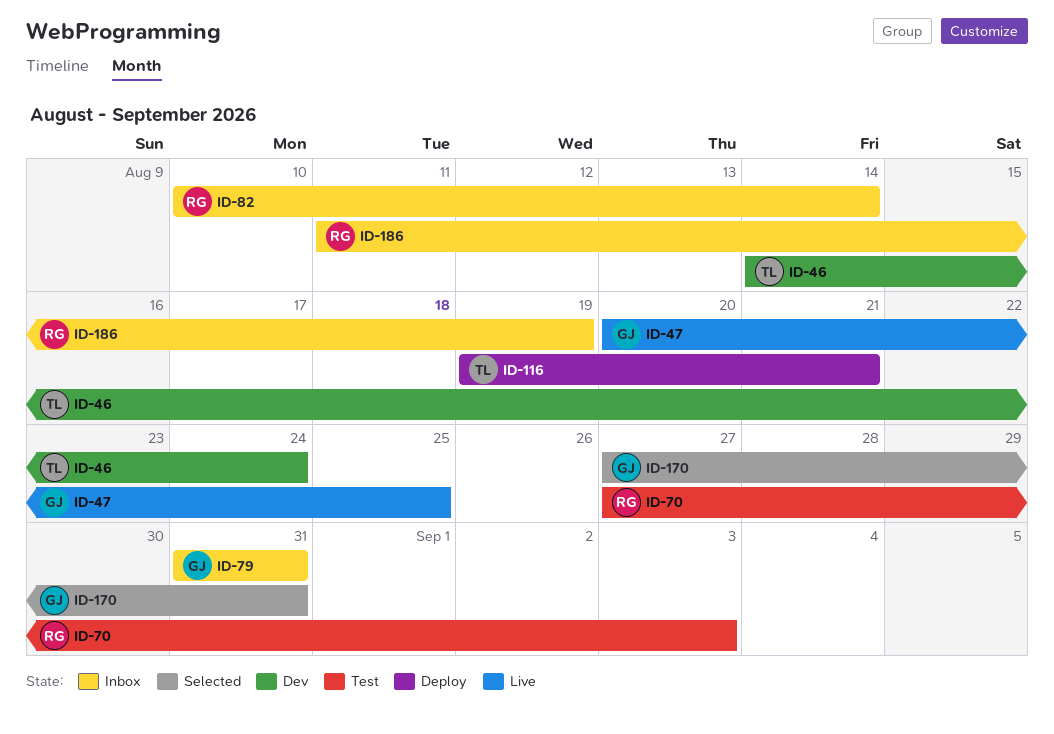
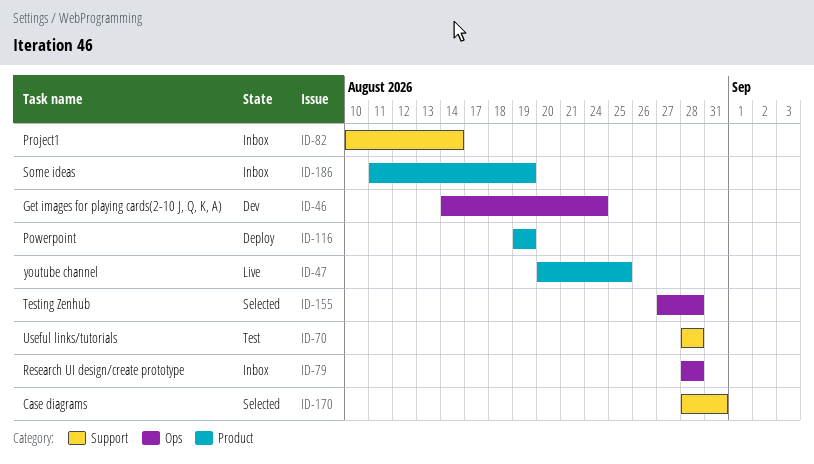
ID-70, start: Aug 27 -> Aug 28
ID-70, due: Sep 3 -> Aug 28
ID-79, start: Aug 31 -> Aug 28
ID-79, due: Aug 31 -> Aug 28
ID-116, due: Aug 21 -> Aug 19
ID-155: none -> present
ID-170, start: Aug 27 -> Aug 28

